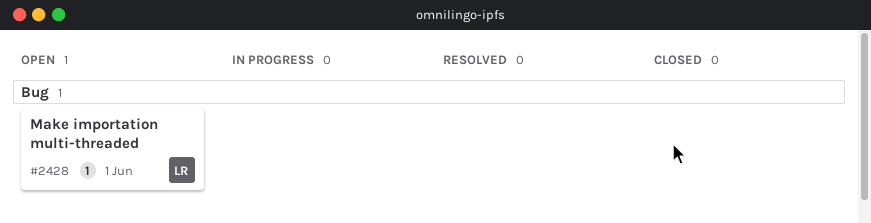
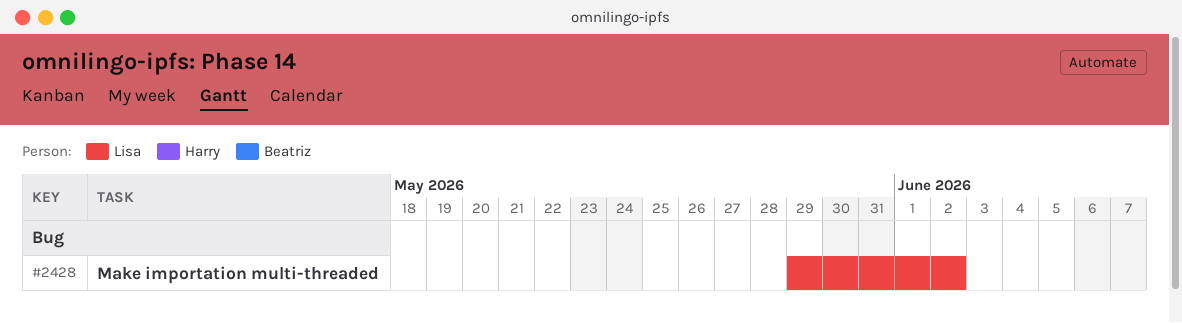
#2428, due: Jun 1 -> Jun 2

